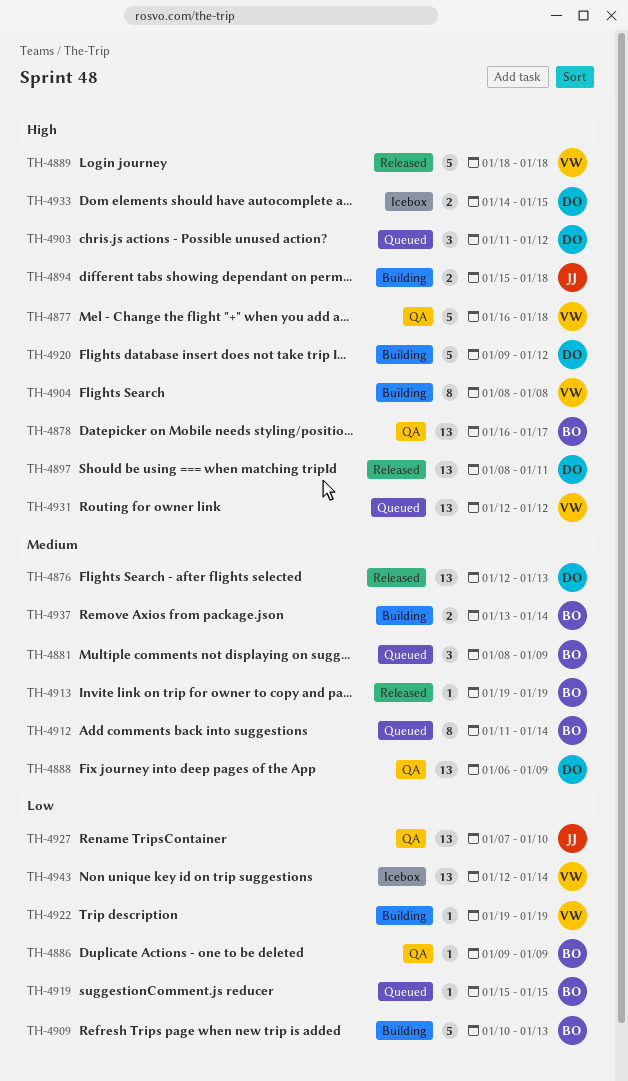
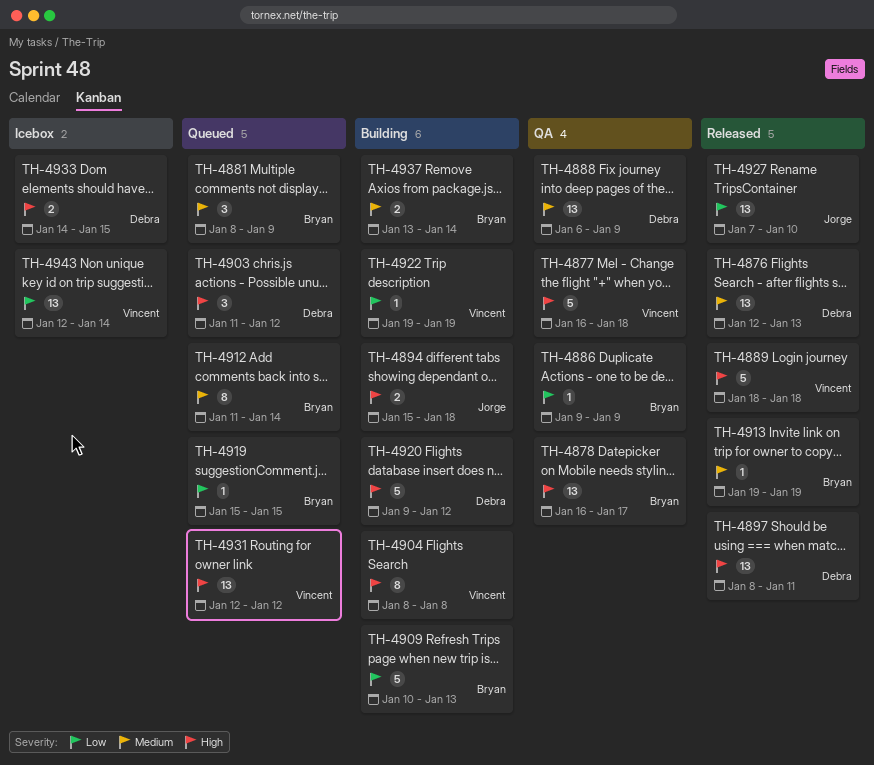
TH-4927, status: QA -> Released

